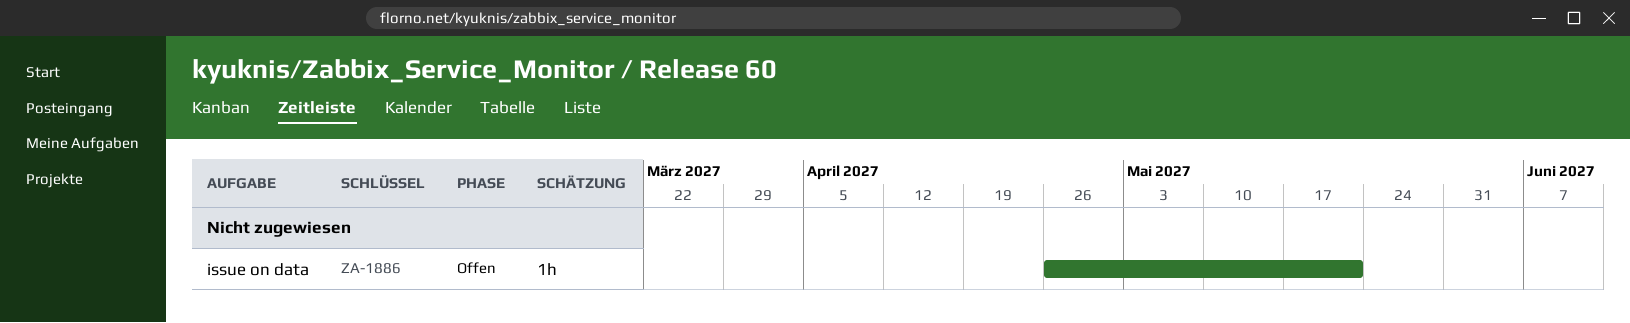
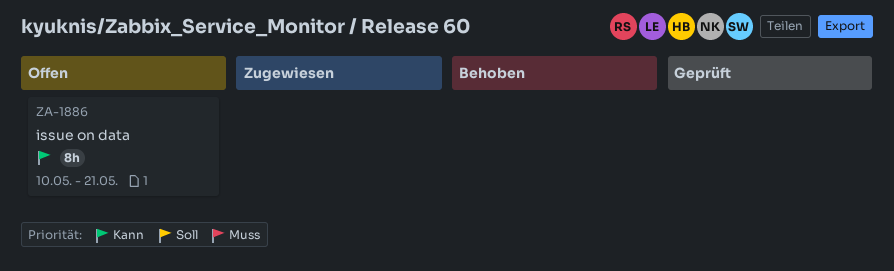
ZA-1886, estimate: 1h -> 8h
ZA-1886, start: Apr 26 -> May 10

